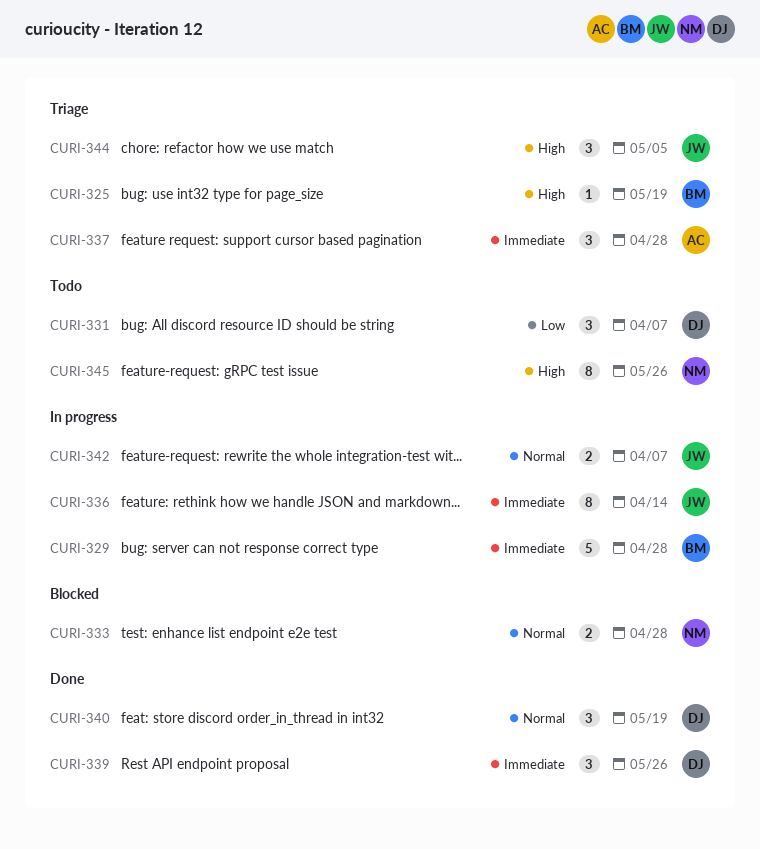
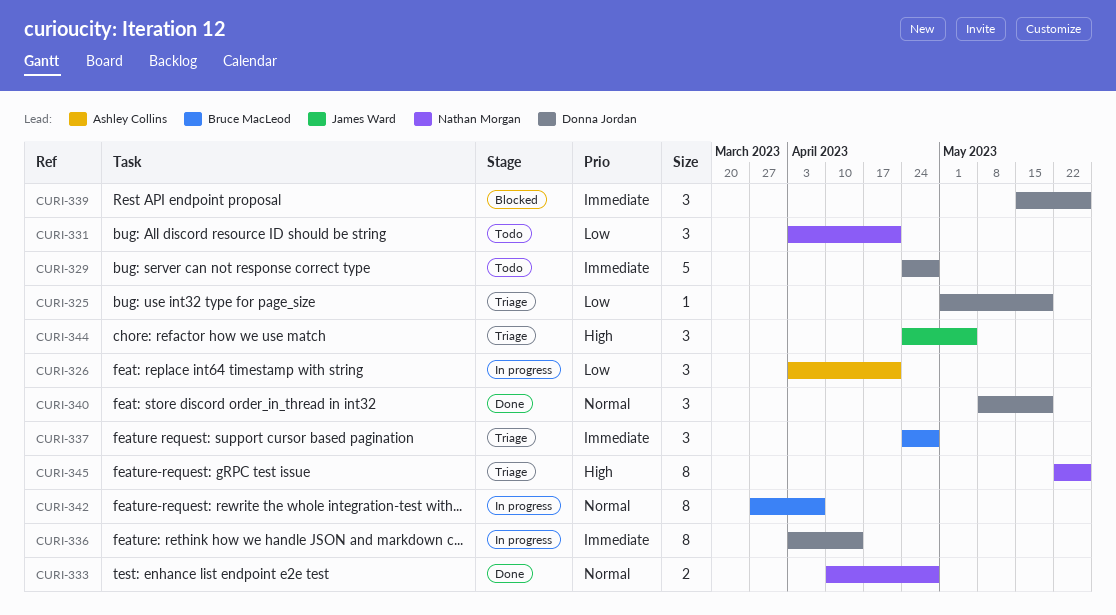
CURI-325, owner: Bruce MacLeod -> Donna Jordan
CURI-325, priority: High -> Low
CURI-326: none -> present
CURI-329, status: In progress -> Todo
CURI-329, owner: Bruce MacLeod -> Donna Jordan
CURI-331, owner: Donna Jordan -> Nathan Morgan
CURI-331, due: Apr 7 -> Apr 21
CURI-333, status: Blocked -> Done
CURI-336, owner: James Ward -> Donna Jordan
CURI-337, owner: Ashley Collins -> Bruce MacLeod
CURI-339, status: Done -> Blocked
CURI-342, owner: James Ward -> Bruce MacLeod
CURI-342, estimate: 2 -> 8
CURI-345, status: Todo -> Triage

